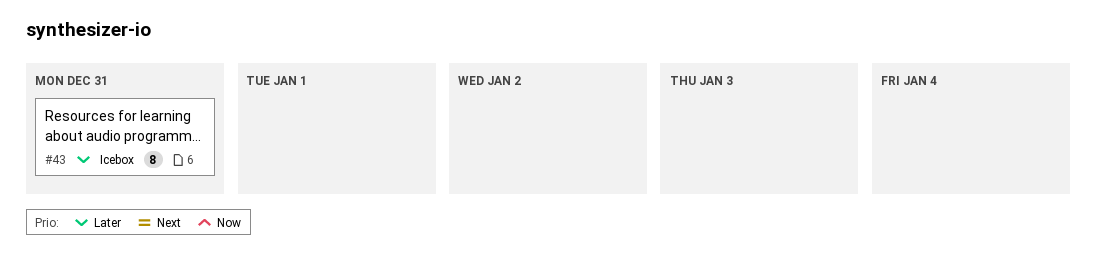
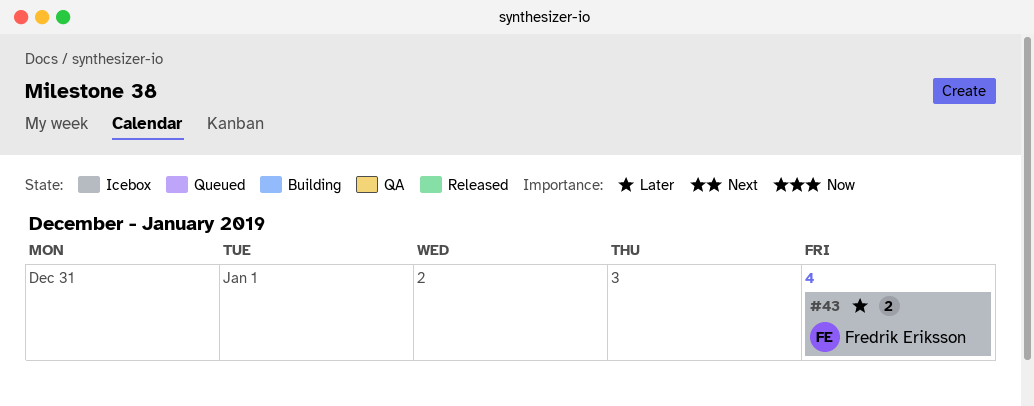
#43, estimate: 8 -> 2
#43, due: Dec 31 -> Jan 4

